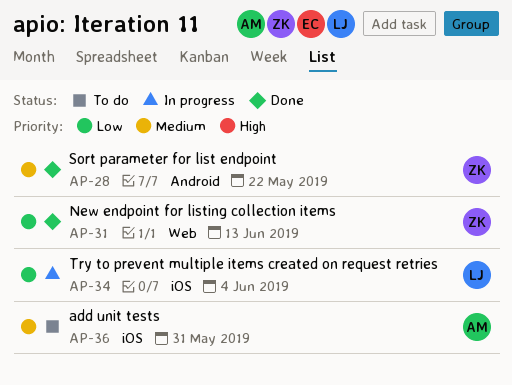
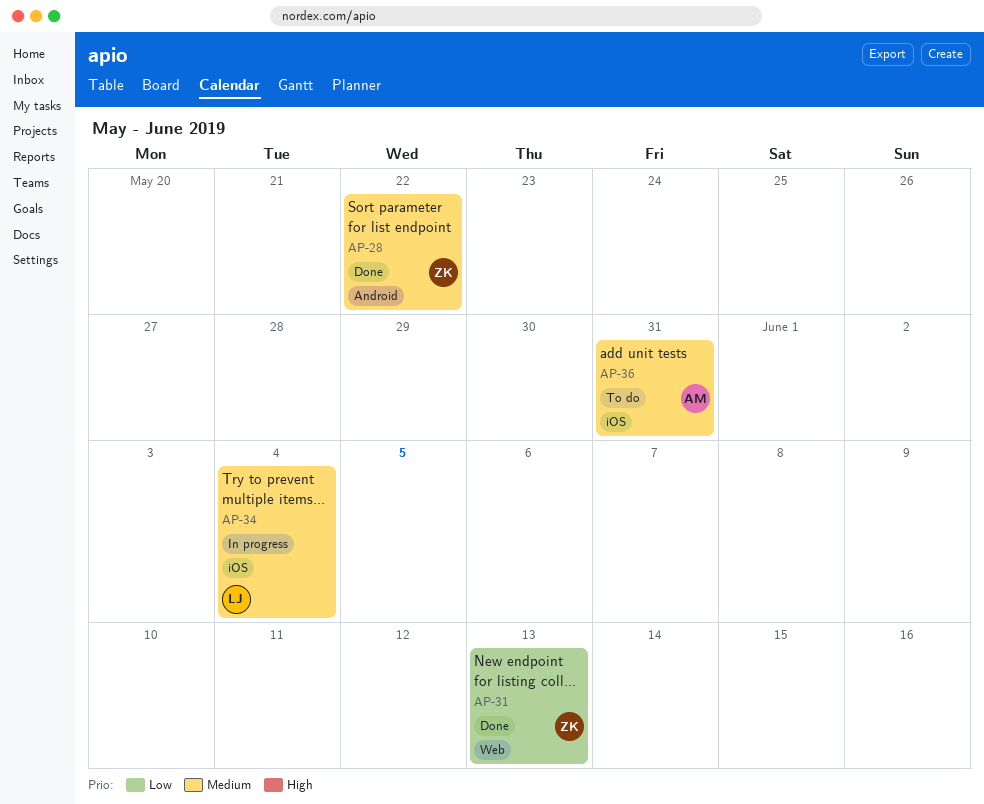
AP-34, priority: Low -> Medium

